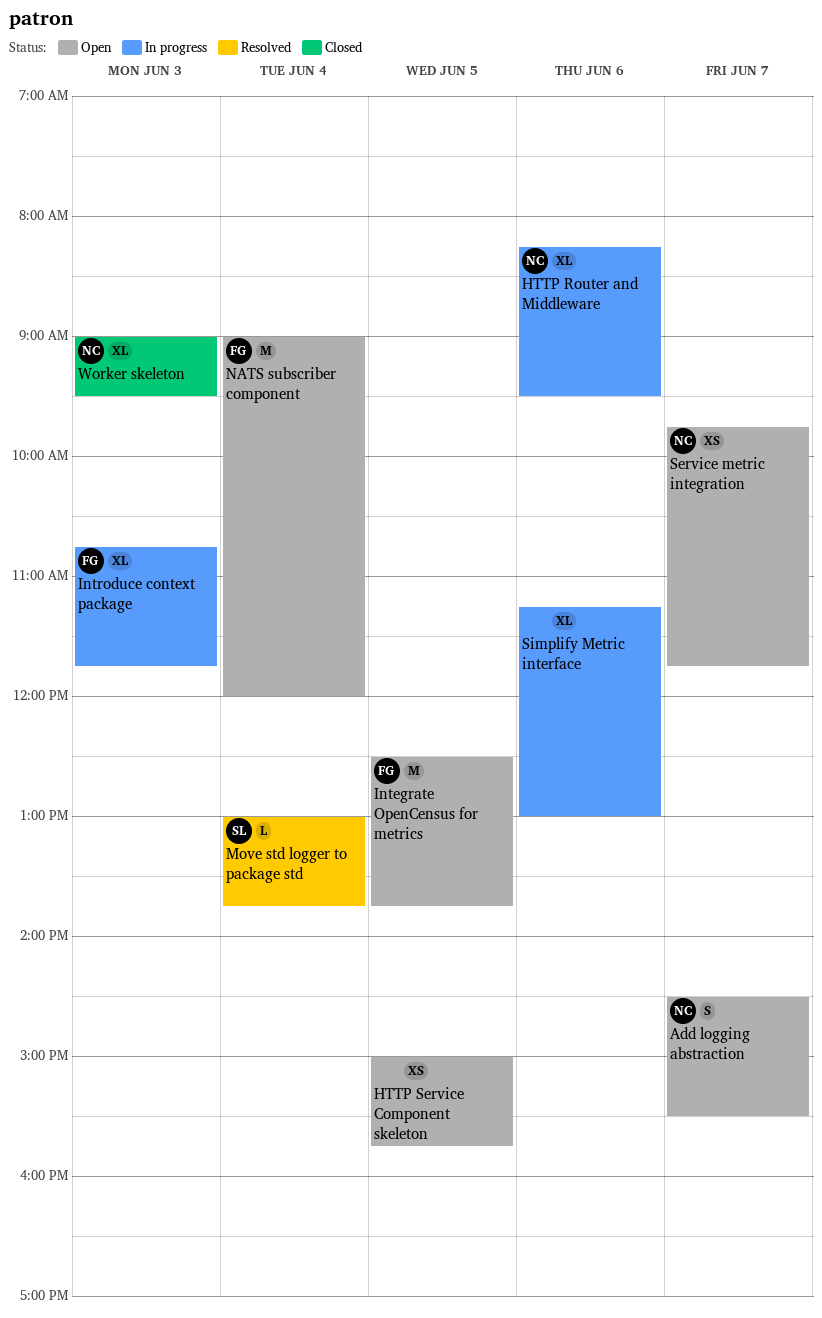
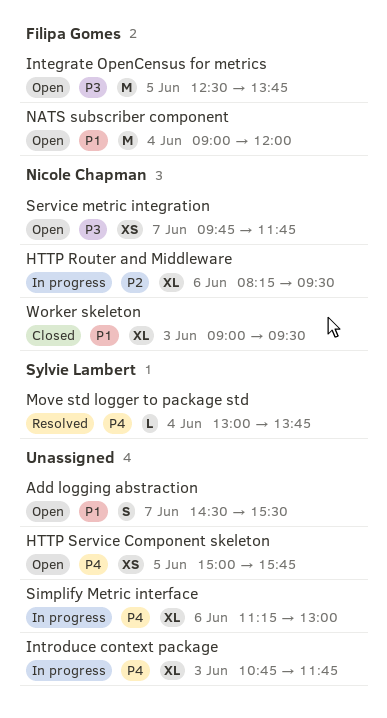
Add logging abstraction, owner: Nicole Chapman -> none
Introduce context package, owner: Filipa Gomes -> none

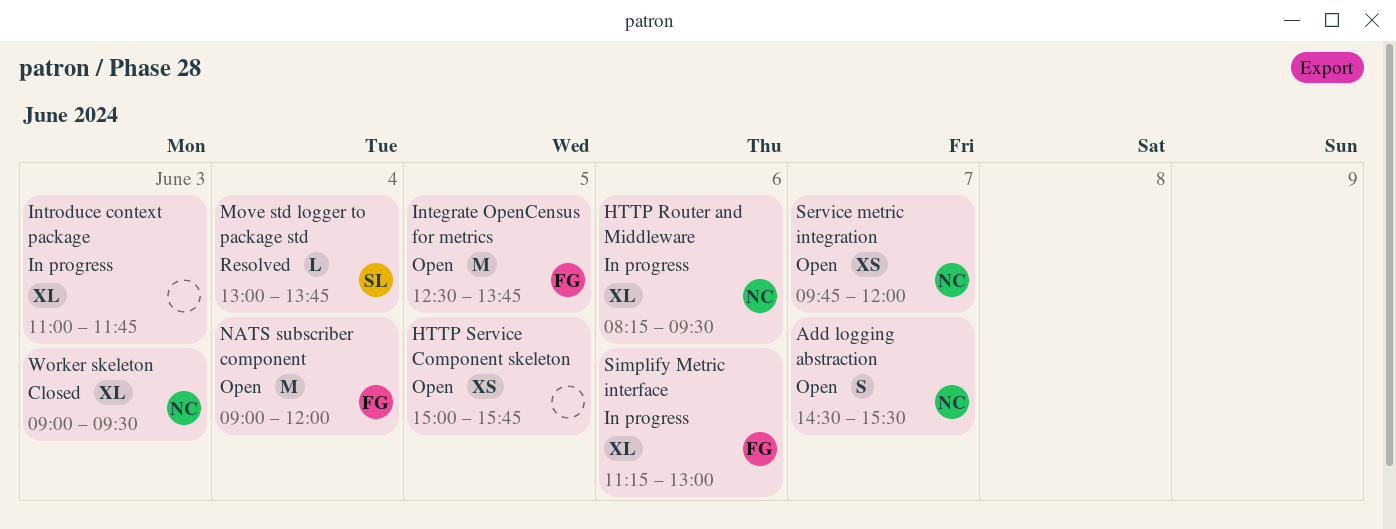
Add logging abstraction, owner: none -> Nicole Chapman
Introduce context package, begins: 10:45 -> 11:00
Service metric integration, ends: 11:45 -> 12:00
Simplify Metric interface, owner: none -> Filipa Gomes

